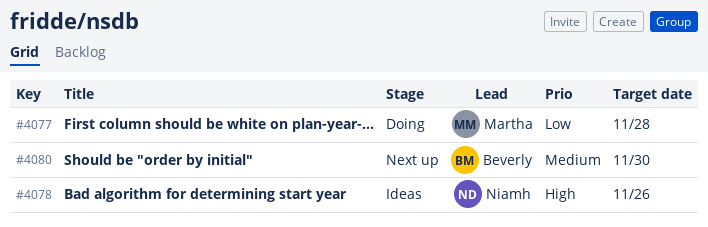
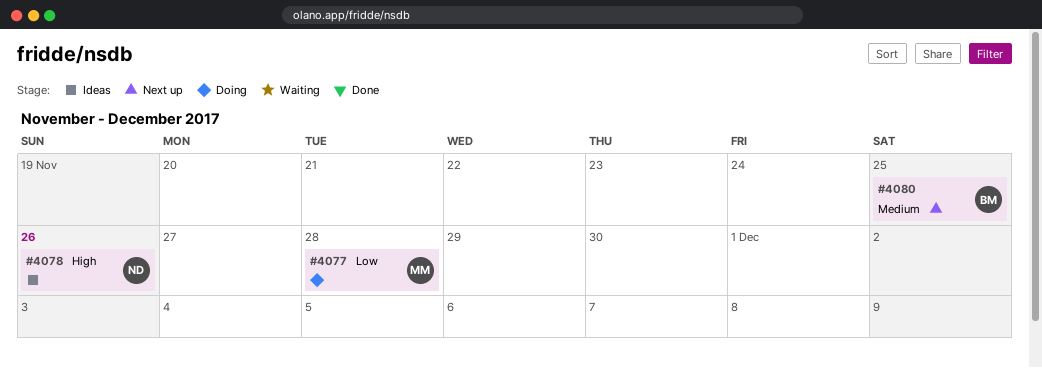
#4080, due: Nov 30 -> Nov 25

